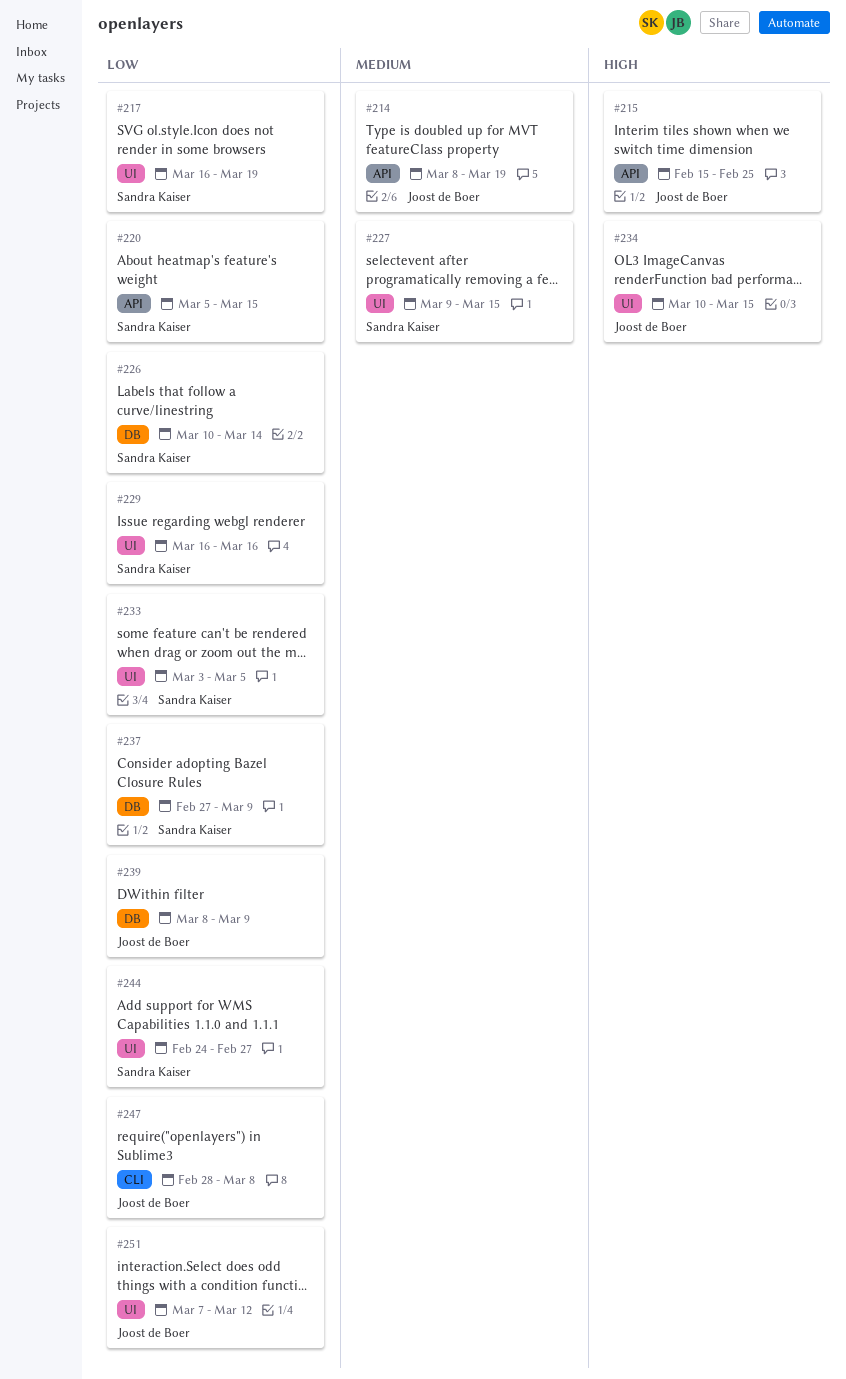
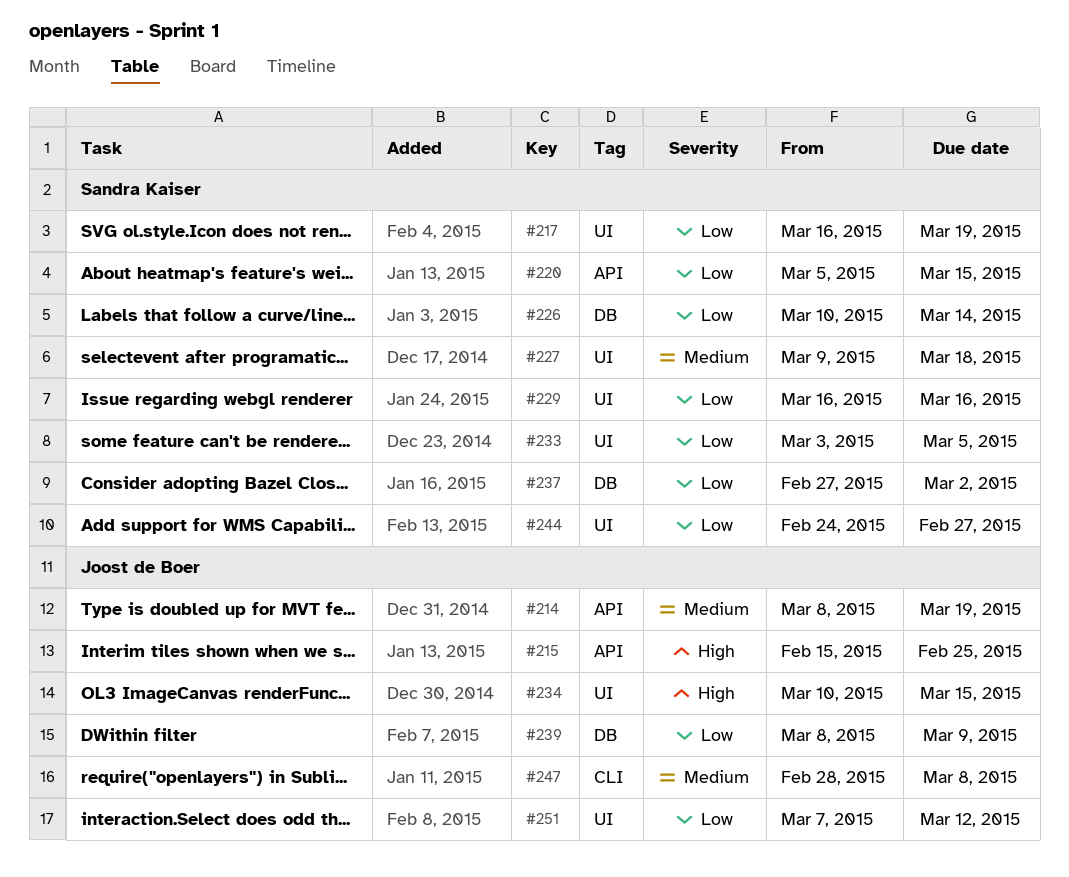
#227, due: Mar 15 -> Mar 18
#237, due: Mar 9 -> Mar 2
#247, priority: Low -> Medium

